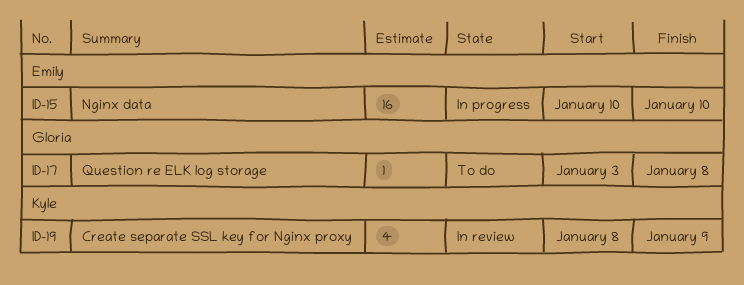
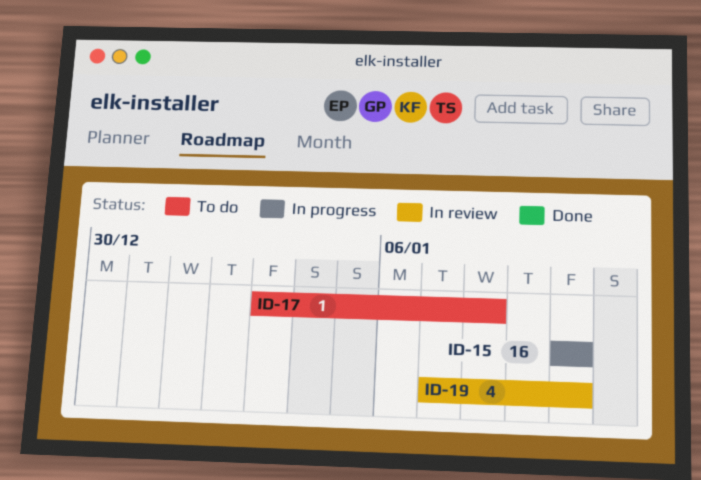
ID-19, start: Jan 8 -> Jan 7
ID-19, due: Jan 9 -> Jan 10

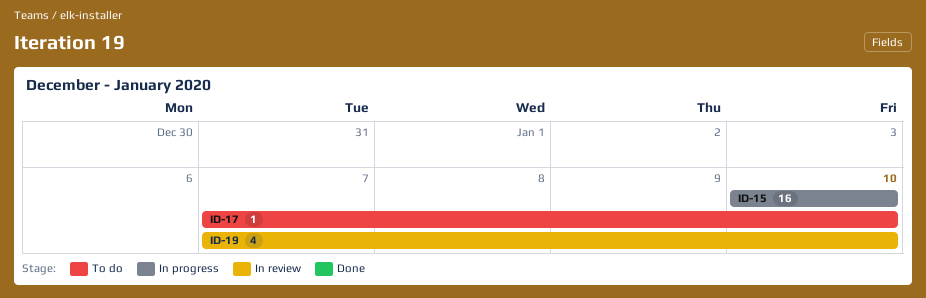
ID-17, start: Jan 3 -> Jan 7
ID-17, due: Jan 8 -> Jan 10

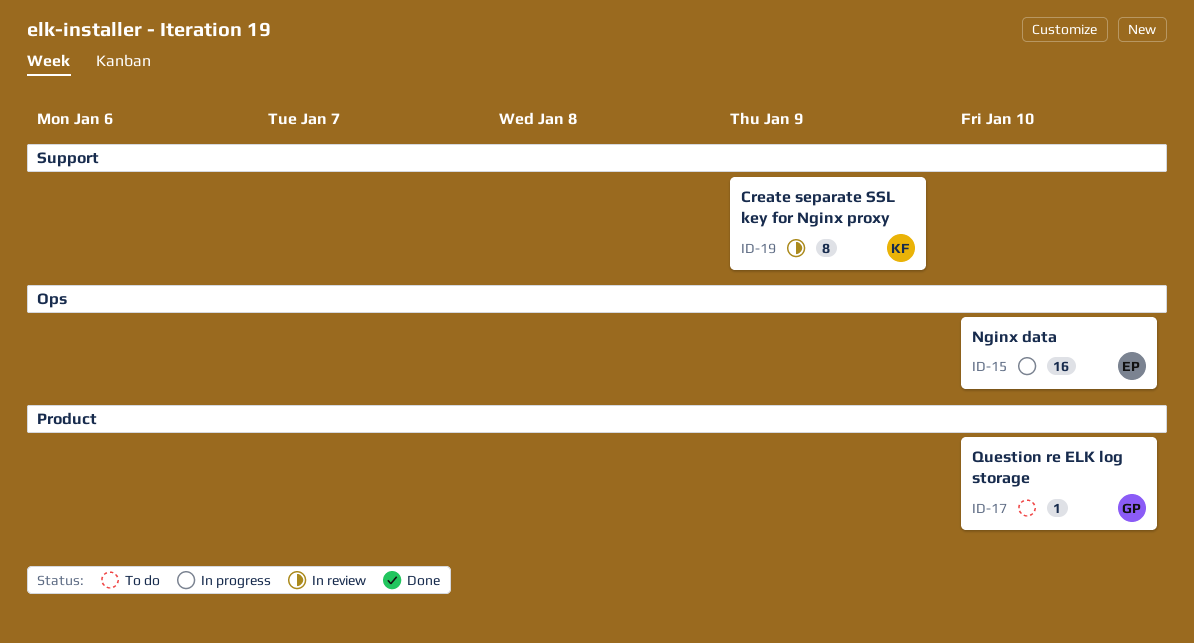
ID-19, estimate: 4 -> 8
ID-19, due: Jan 10 -> Jan 9

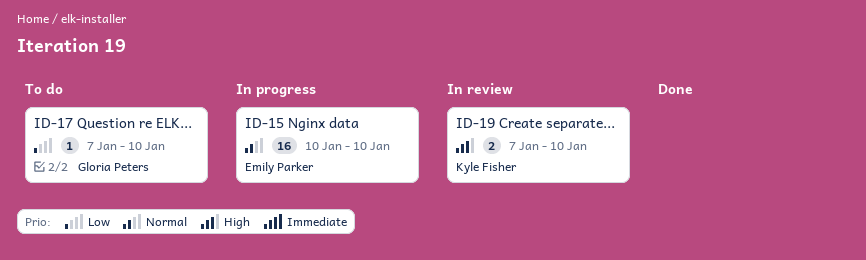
ID-19, estimate: 8 -> 2
ID-19, due: Jan 9 -> Jan 10

